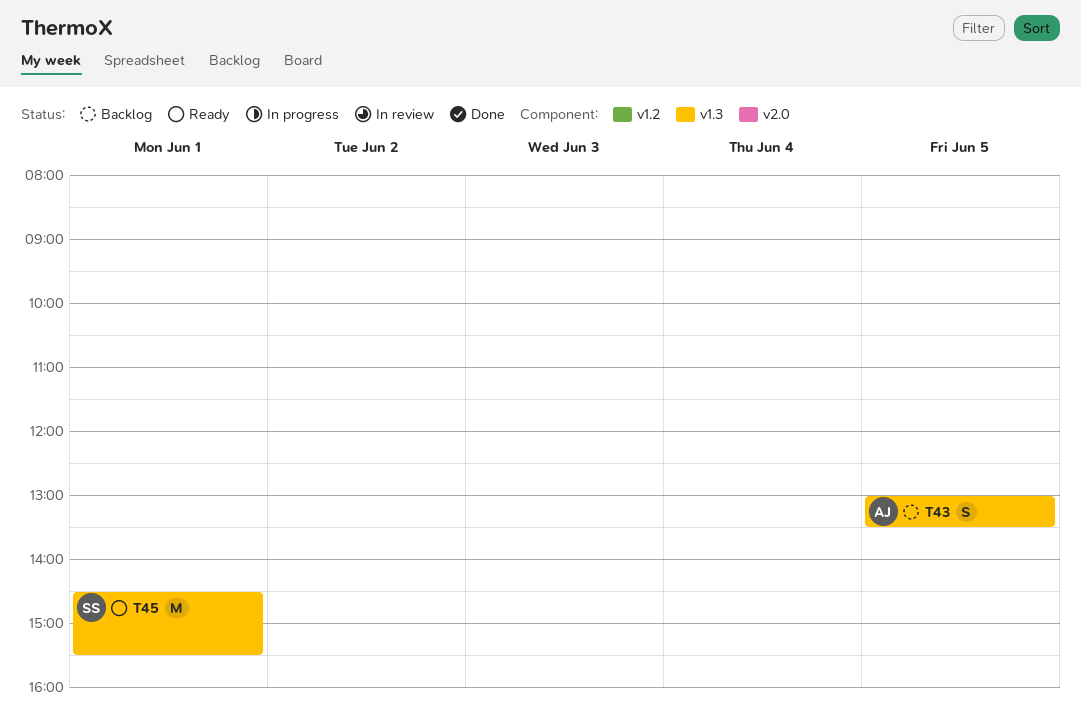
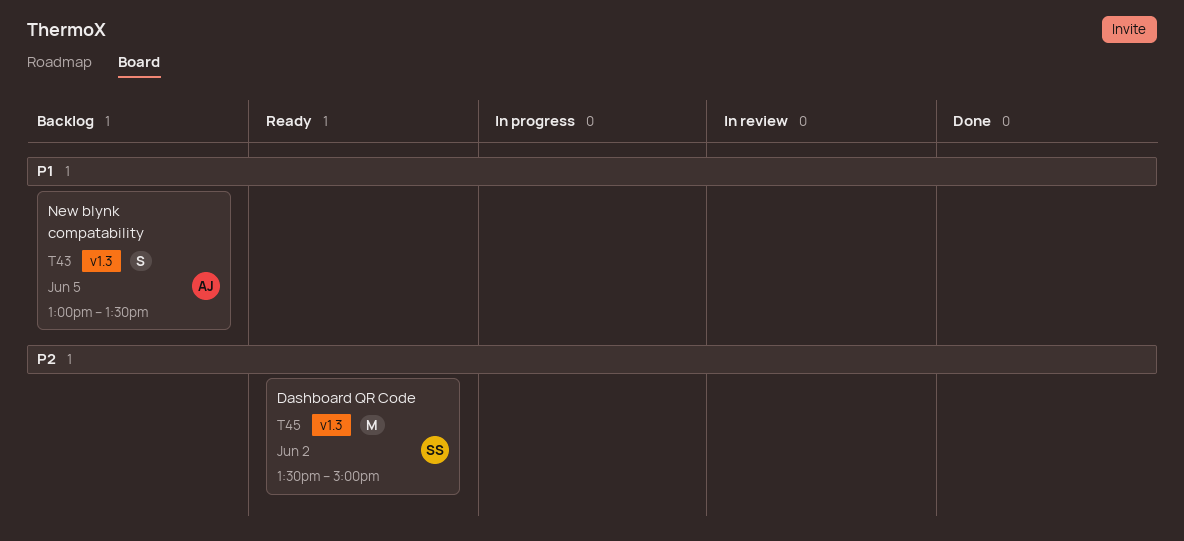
T45, day: Jun 1 -> Jun 2
T45, begins: 14:30 -> 13:30
T45, ends: 15:30 -> 15:00

